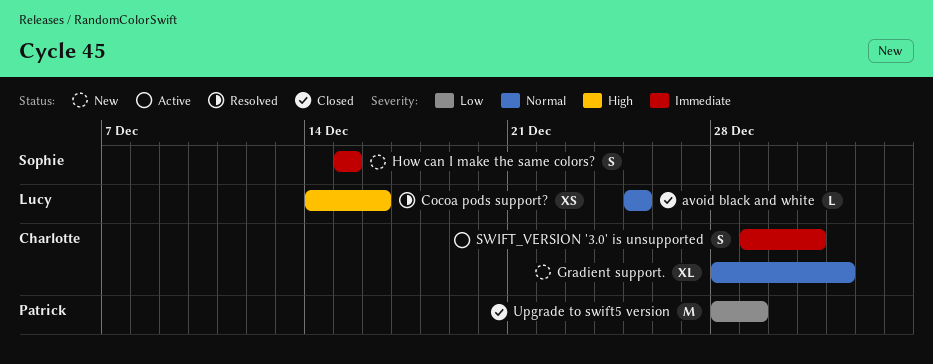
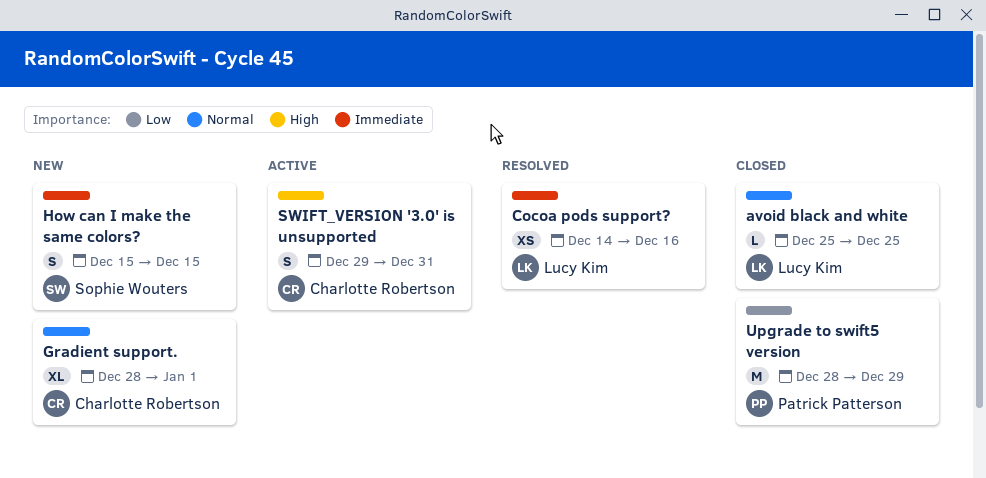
Cocoa pods support?, priority: High -> Immediate
SWIFT_VERSION '3.0' is unsupported, priority: Immediate -> High

